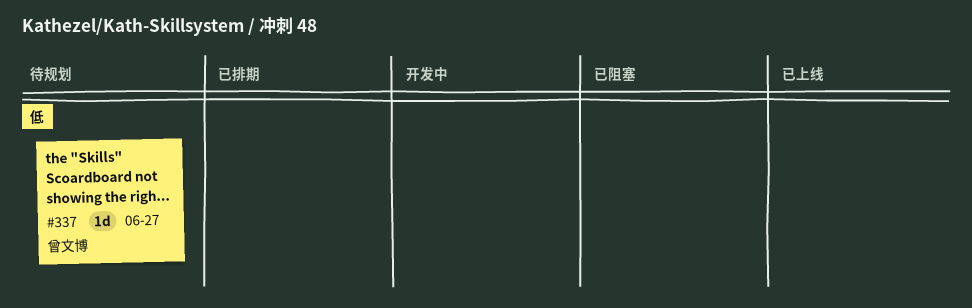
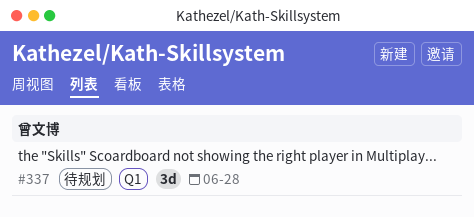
#337, estimate: 1d -> 3d
#337, due: Jun 27 -> Jun 28

